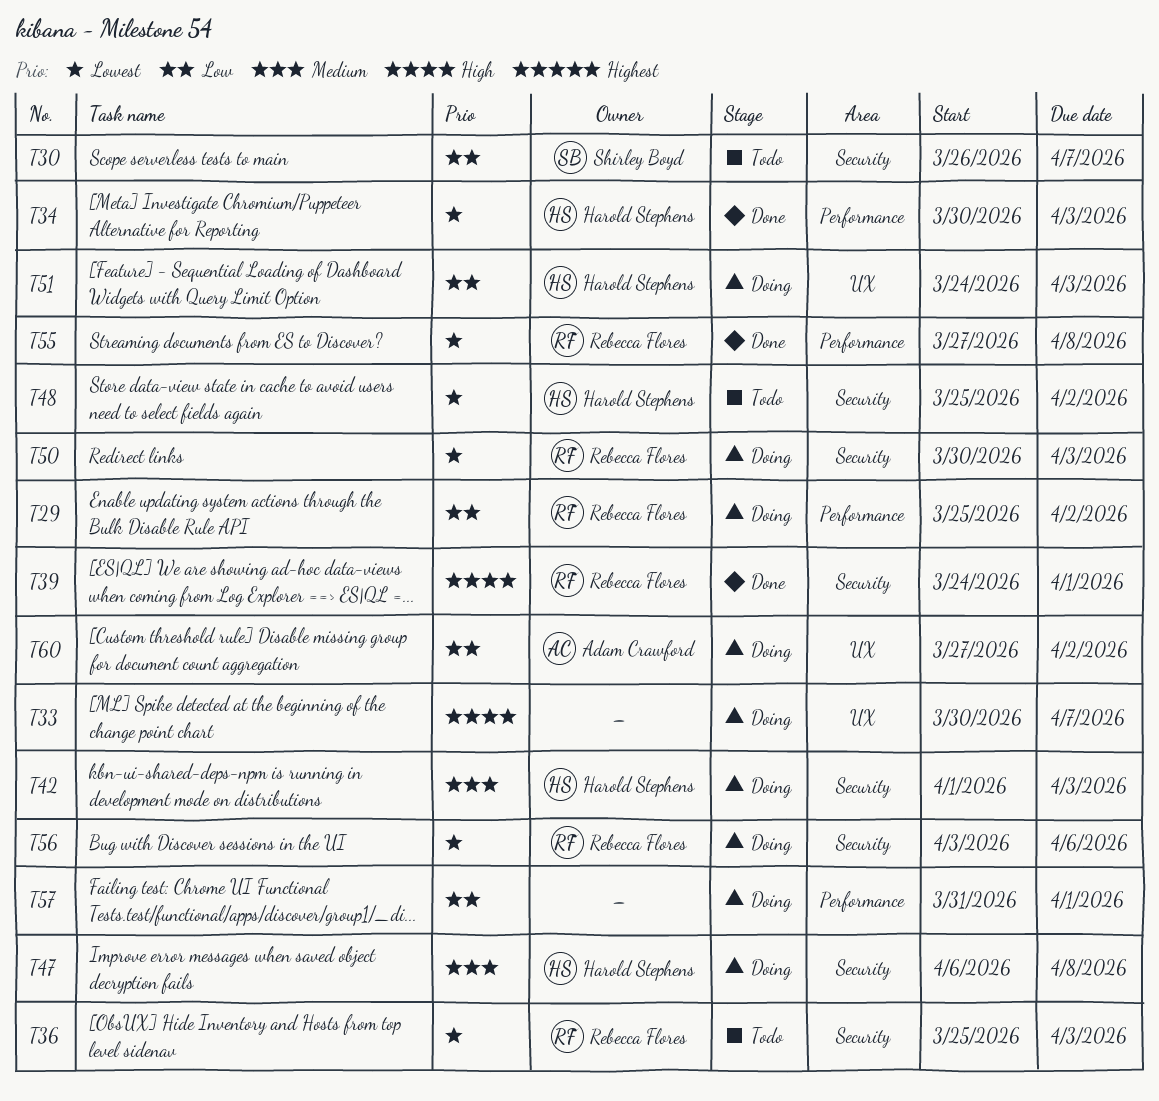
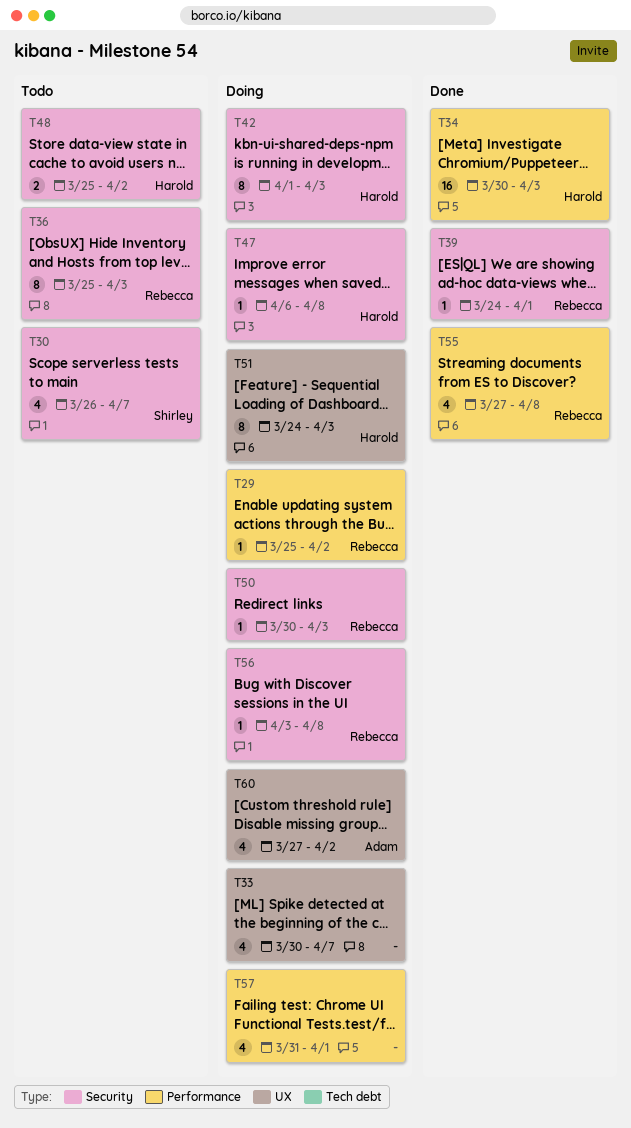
T56, due: Apr 6 -> Apr 8

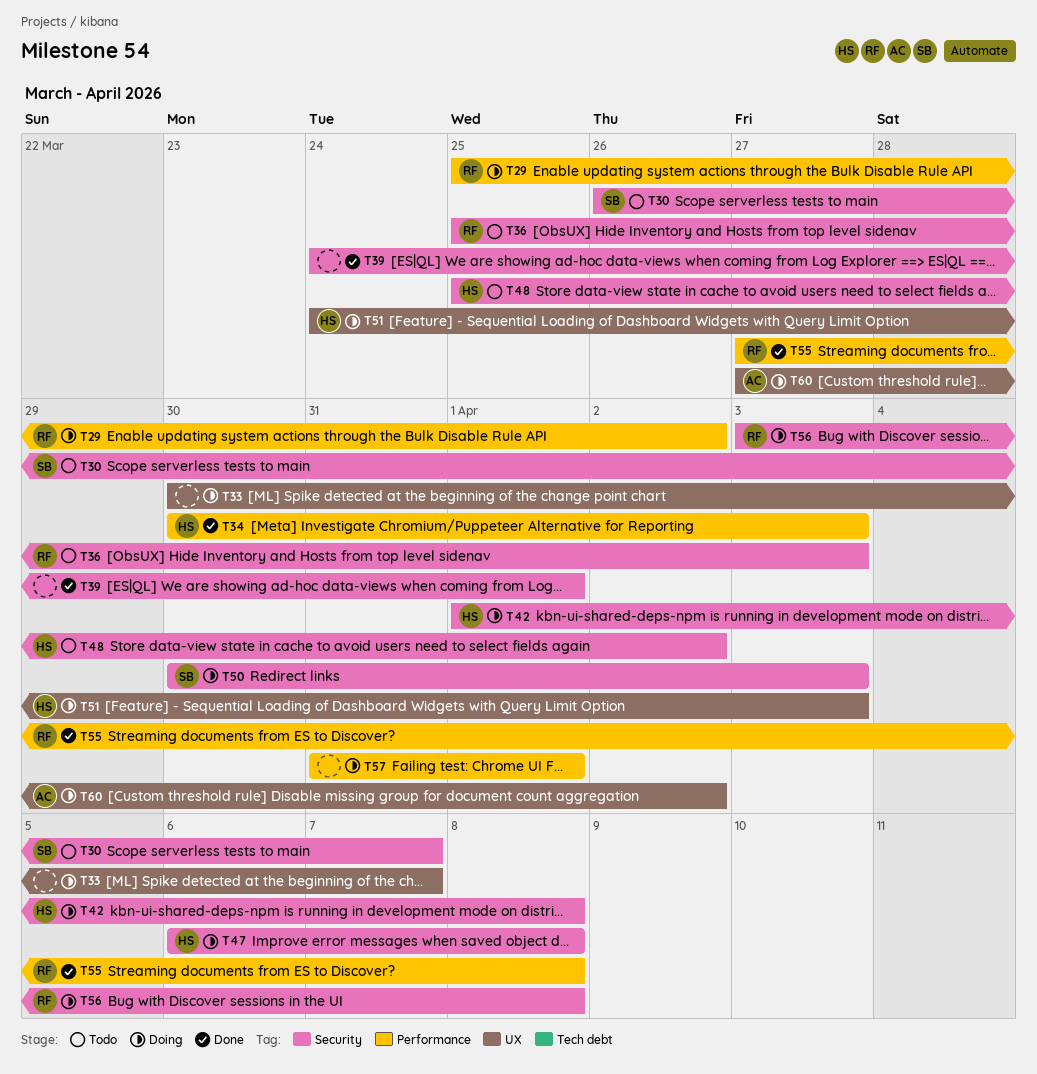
T39, owner: Rebecca -> none
T42, due: Apr 3 -> Apr 8
T50, owner: Rebecca -> Shirley

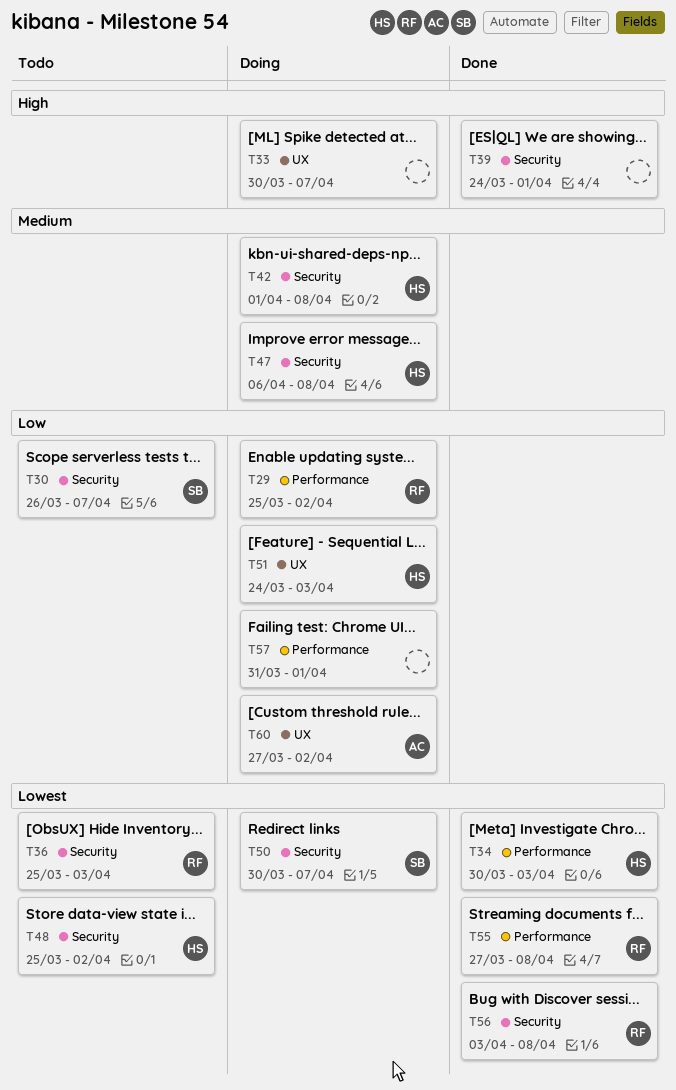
T50, due: Apr 3 -> Apr 7
T56, status: Doing -> Done

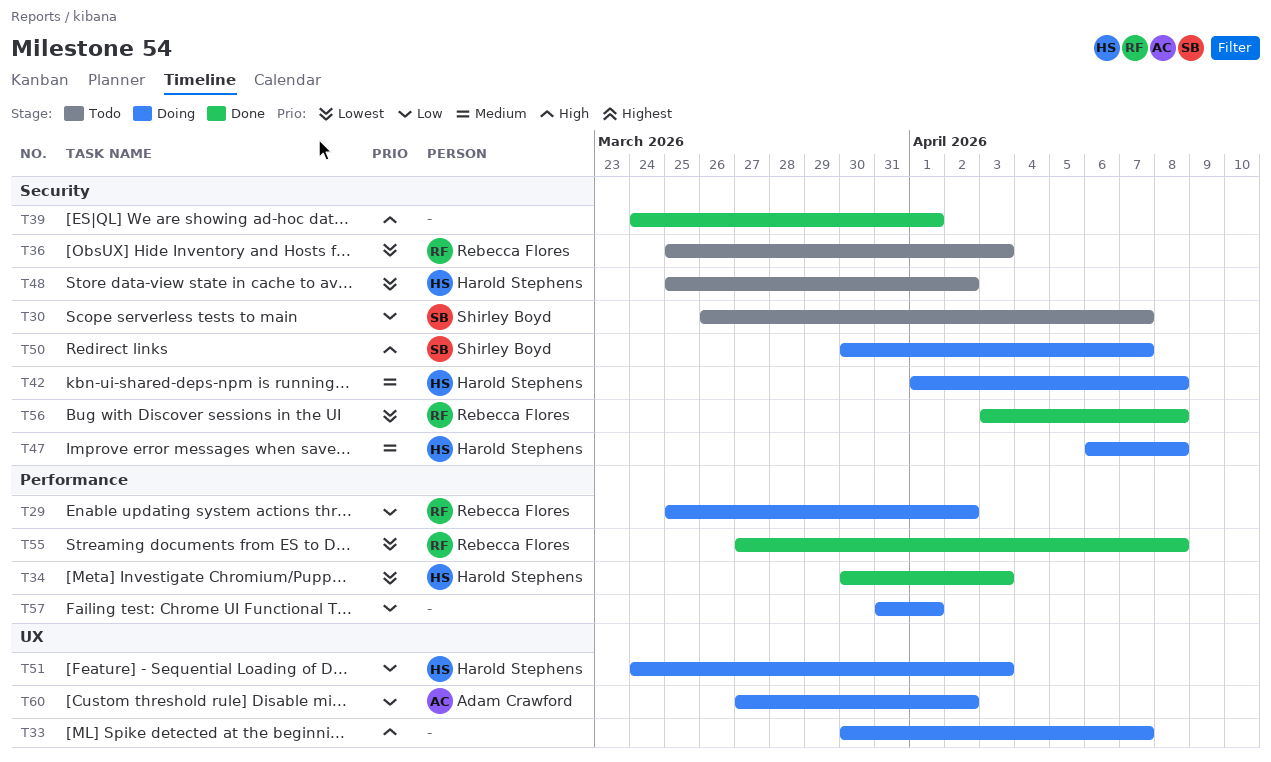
T50, priority: Lowest -> High

